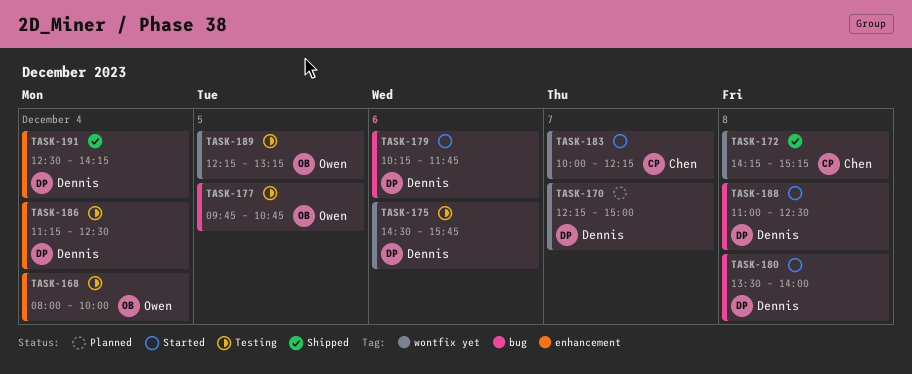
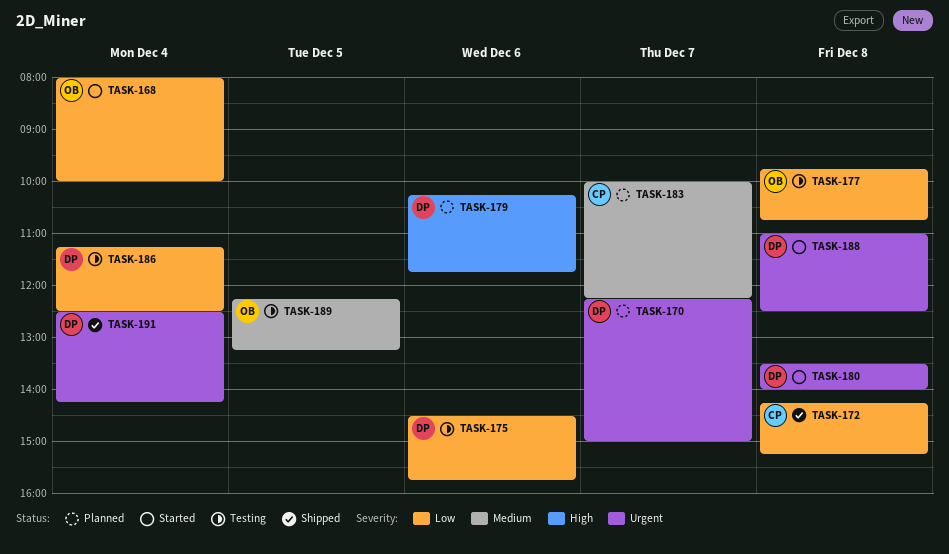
TASK-168, status: Testing -> Started
TASK-177, day: Dec 5 -> Dec 8
TASK-179, status: Started -> Planned
TASK-183, status: Started -> Planned

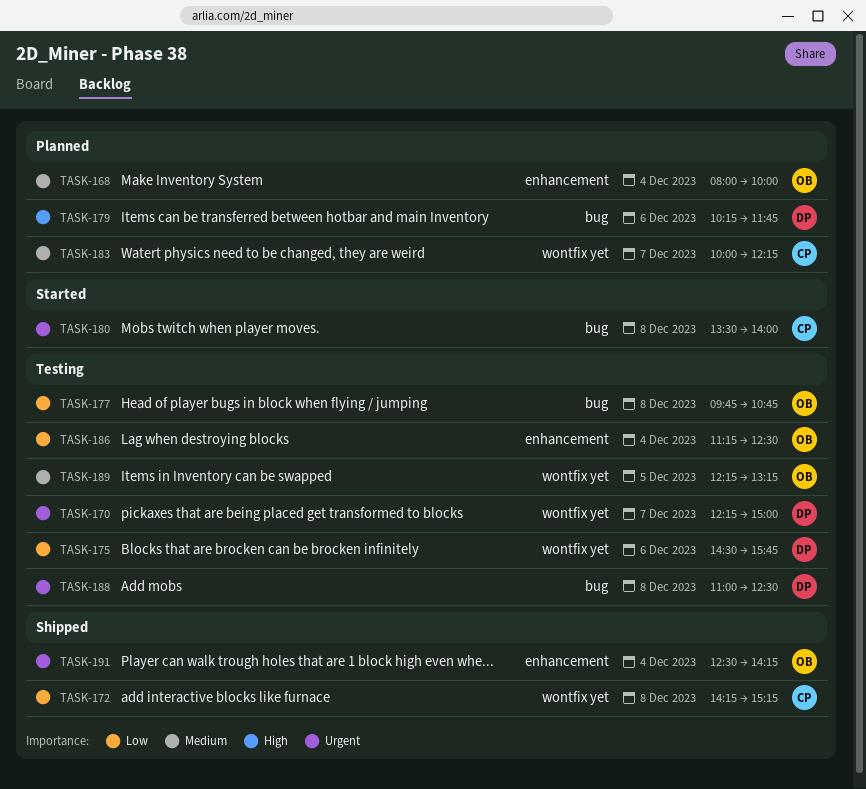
TASK-168, status: Started -> Planned
TASK-168, priority: Low -> Medium
TASK-170, status: Planned -> Testing
TASK-180, owner: DP -> CP
TASK-186, owner: DP -> OB
TASK-188, status: Started -> Testing
TASK-191, owner: DP -> OB

